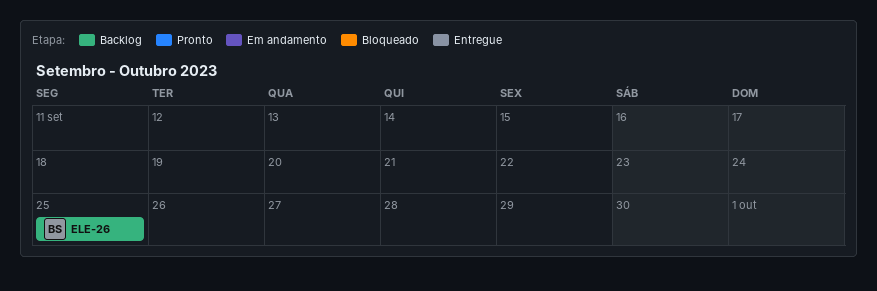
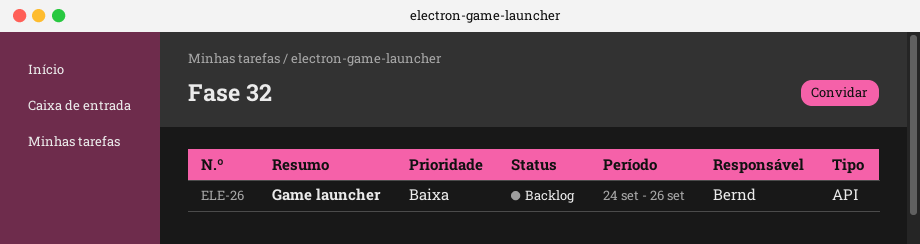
ELE-26, start: Sep 25 -> Sep 24
ELE-26, due: Sep 25 -> Sep 26

